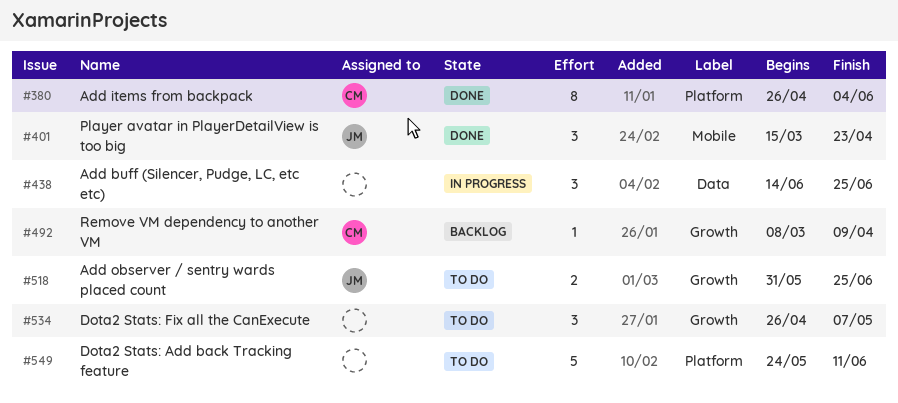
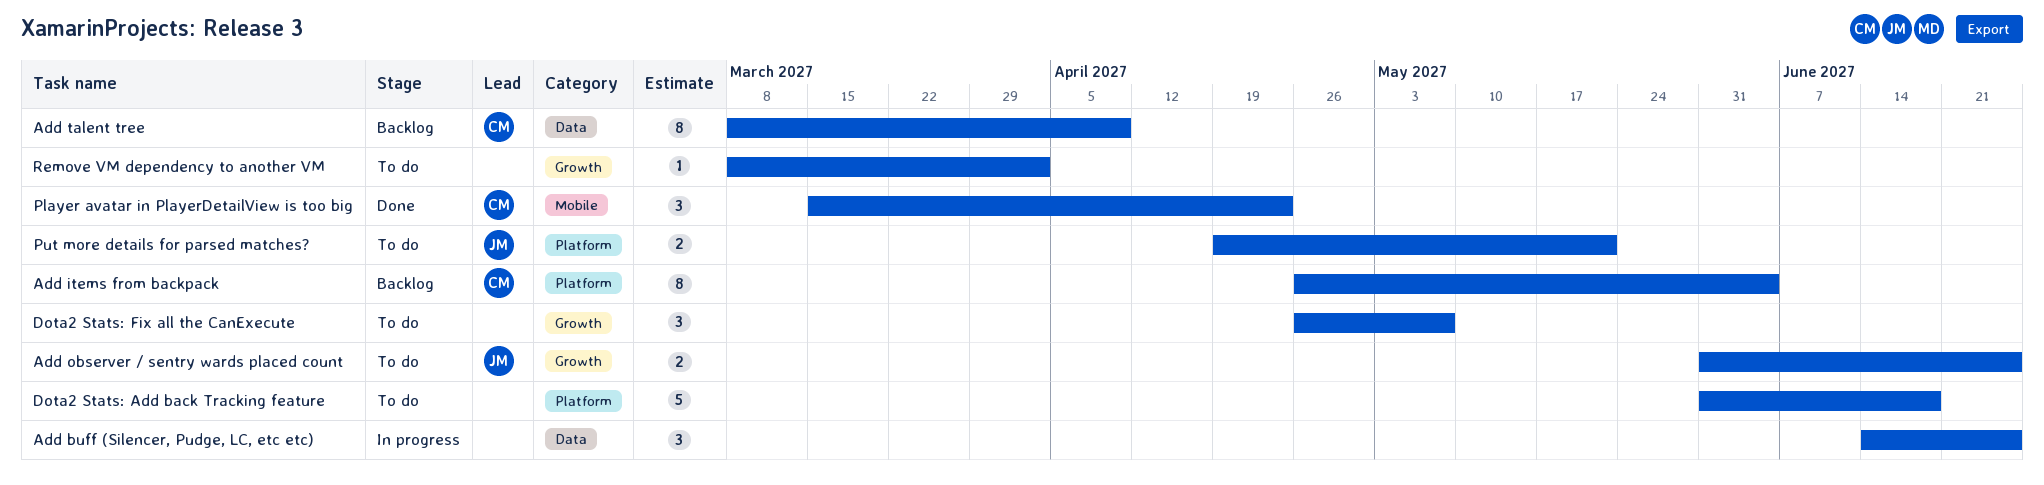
Add items from backpack, status: Done -> Backlog
Add talent tree: none -> present
Dota2 Stats: Add back Tracking feature, start: May 24 -> May 31
Dota2 Stats: Add back Tracking feature, due: Jun 11 -> Jun 18
Player avatar in PlayerDetailView is too big, owner: JM -> CM
Put more details for parsed matches?: none -> present
Remove VM dependency to another VM, status: Backlog -> To do
Remove VM dependency to another VM, owner: CM -> none
Remove VM dependency to another VM, due: Apr 9 -> Apr 2

